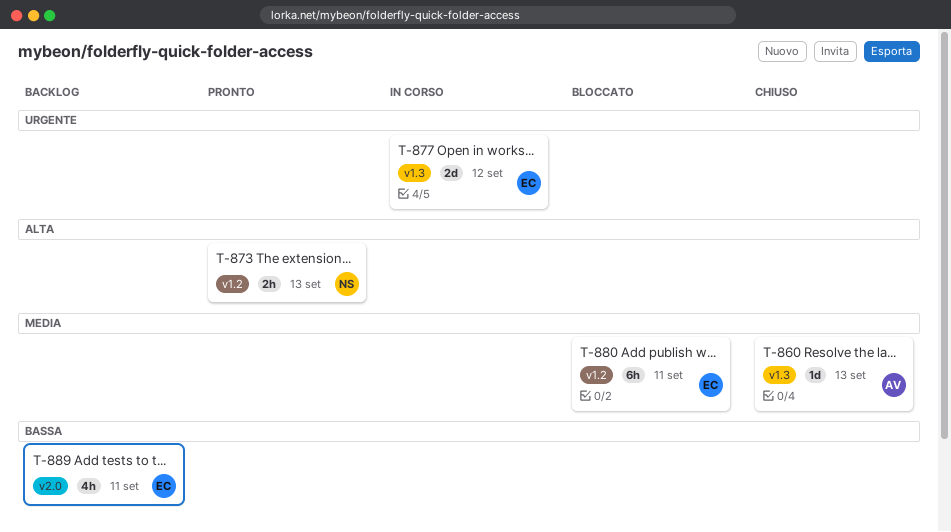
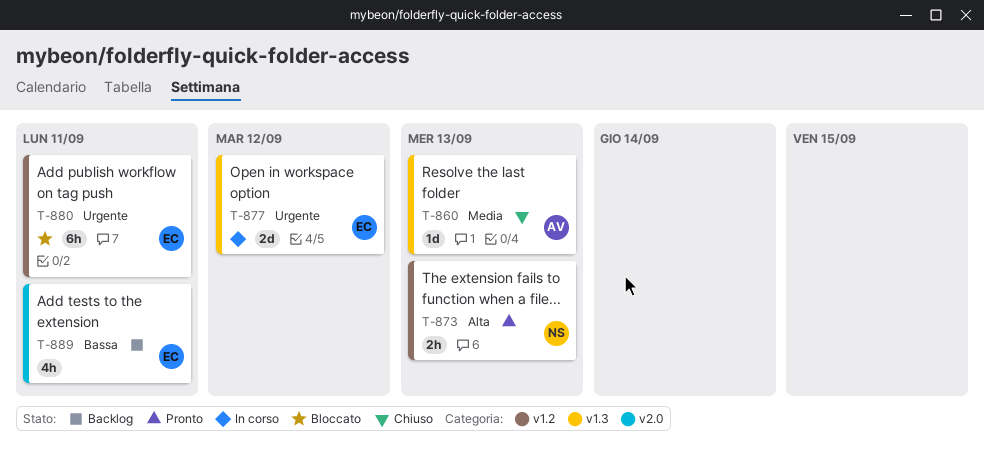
T-880, priority: Media -> Urgente

